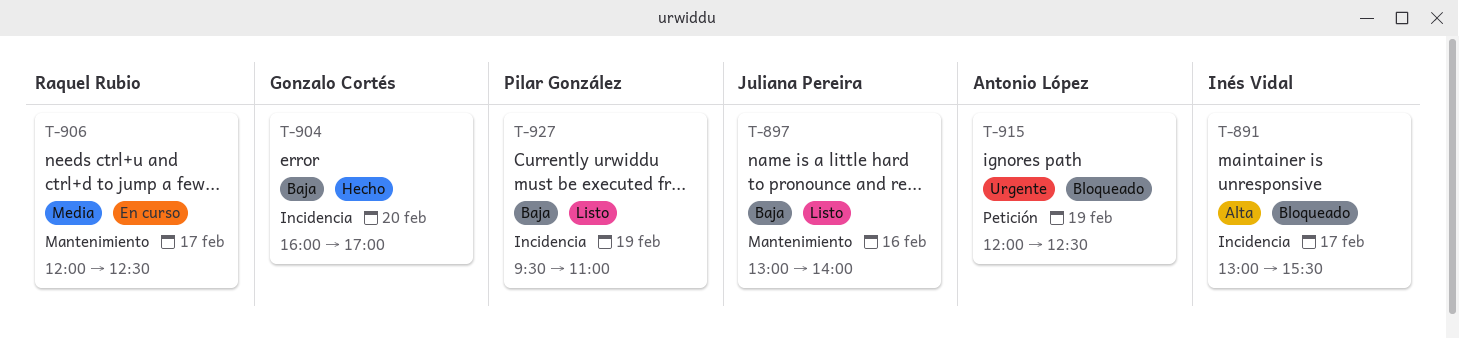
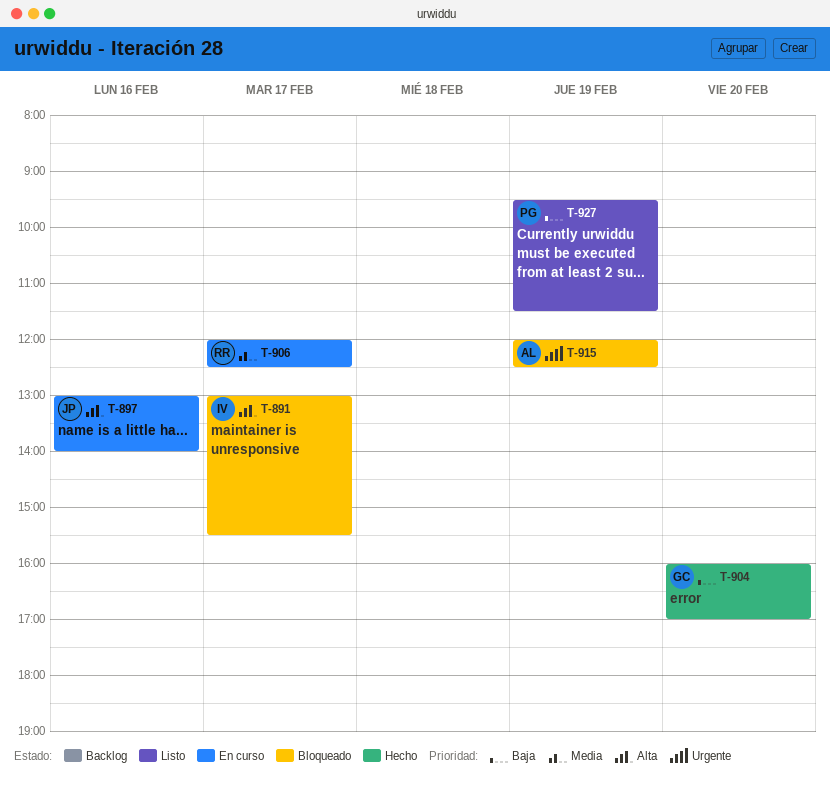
T-897, status: Listo -> En curso
T-897, priority: Baja -> Alta
T-927, ends: 11:00 -> 11:30

